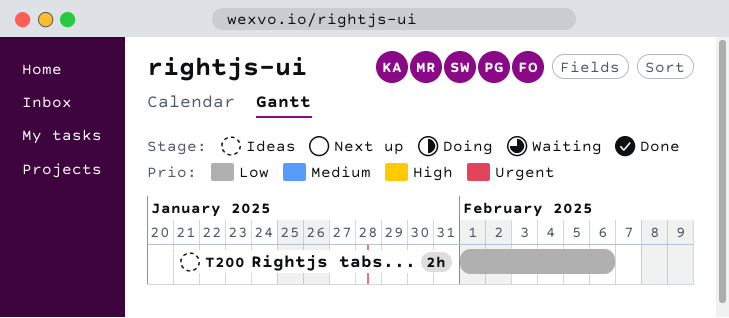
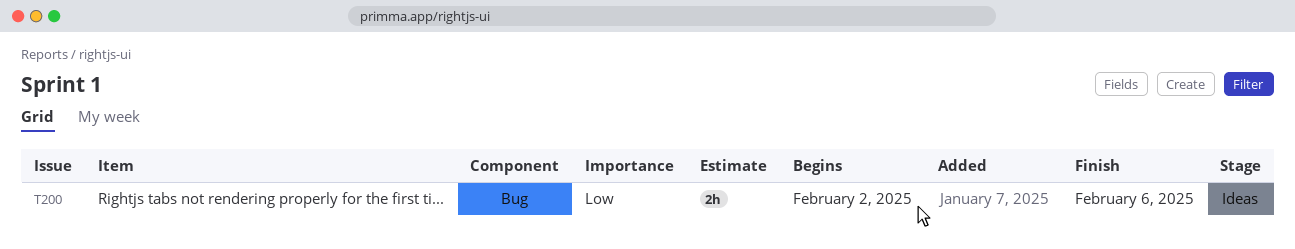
T200, start: Feb 1 -> Feb 2

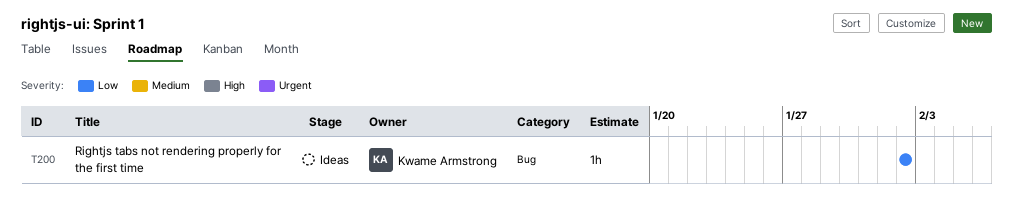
T200, estimate: 2h -> 1h
T200, due: Feb 6 -> Feb 2

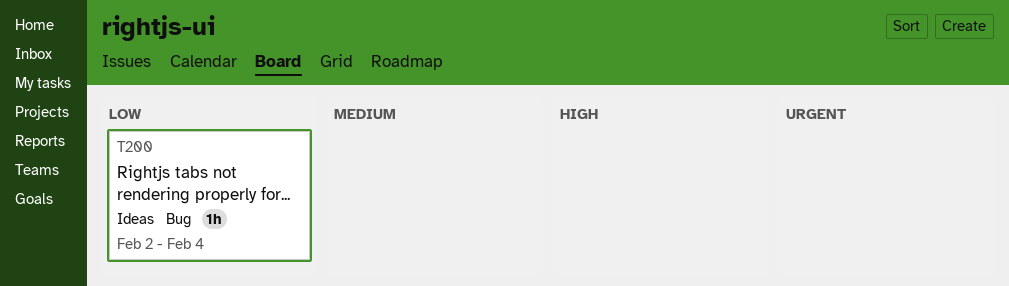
T200, due: Feb 2 -> Feb 4

